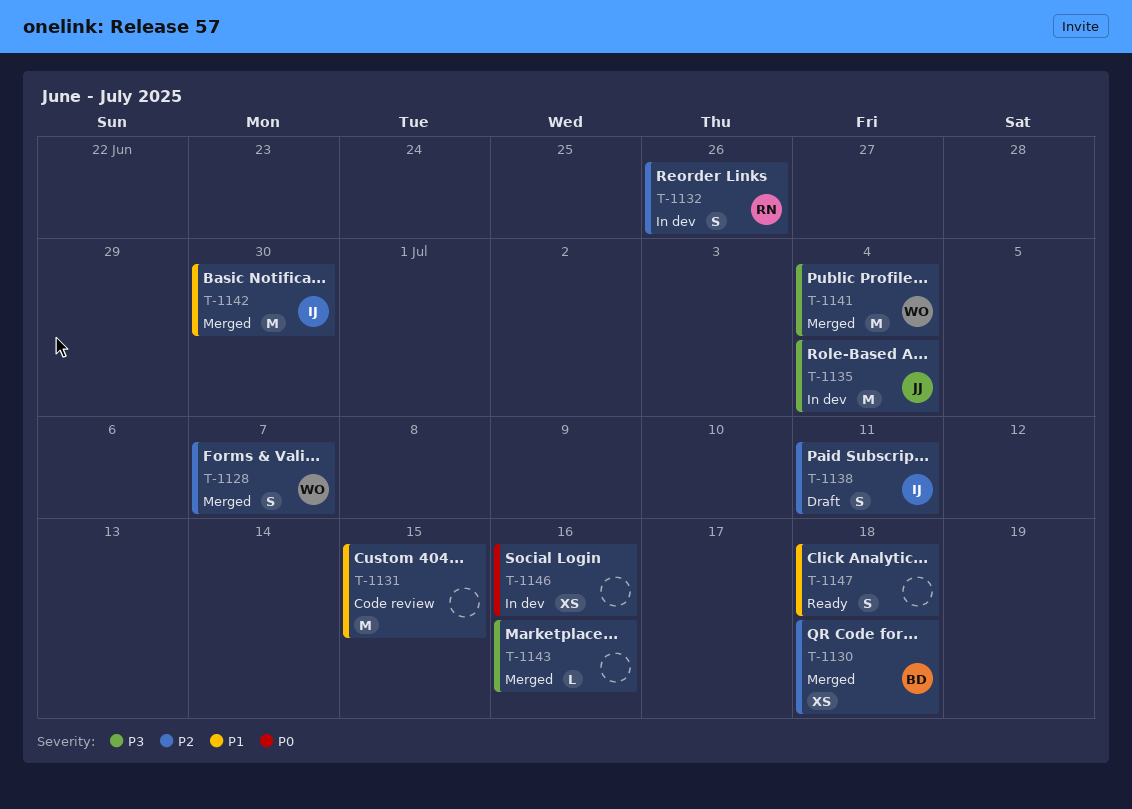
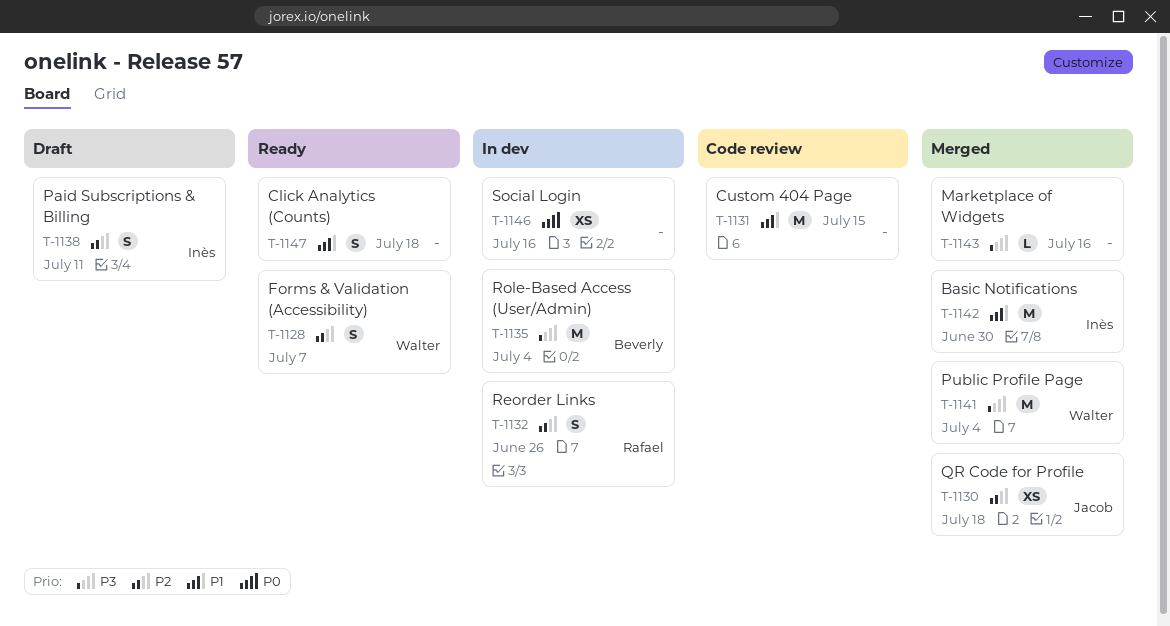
T-1128, status: Merged -> Ready
T-1130, owner: Beverly -> Jacob
T-1135, owner: Jacob -> Beverly

